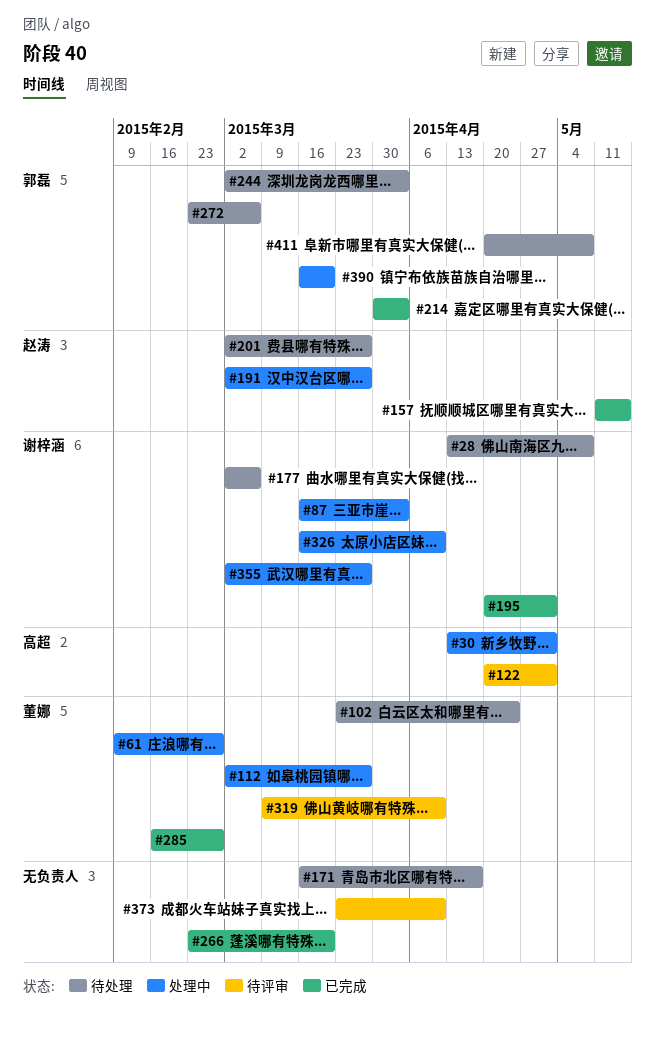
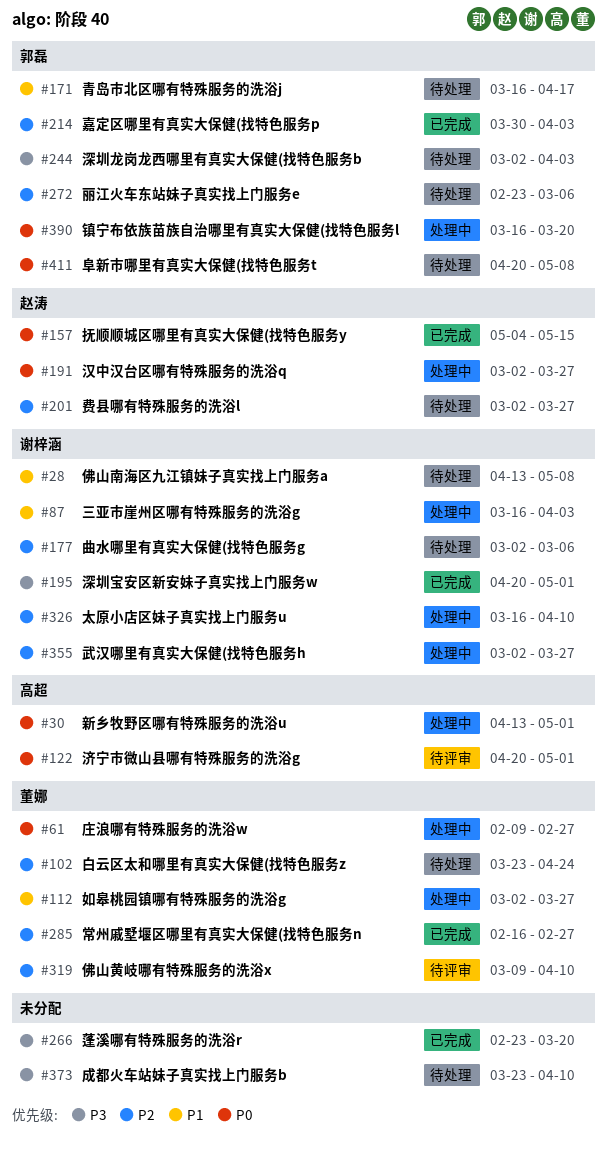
#157, start: May 11 -> May 4
#171, owner: none -> 郭磊
#373, status: 待评审 -> 待处理

